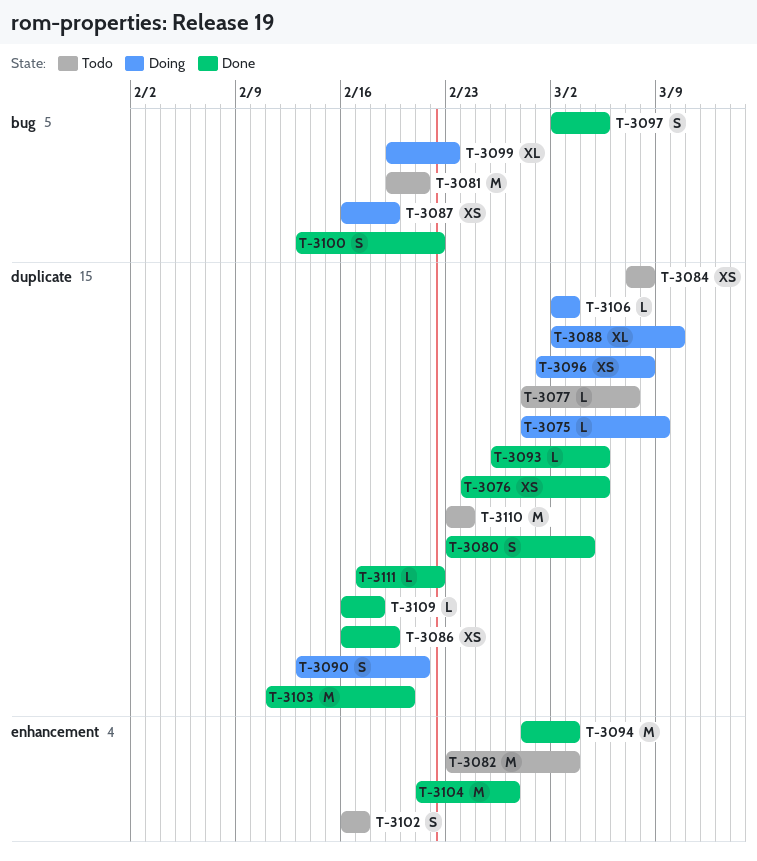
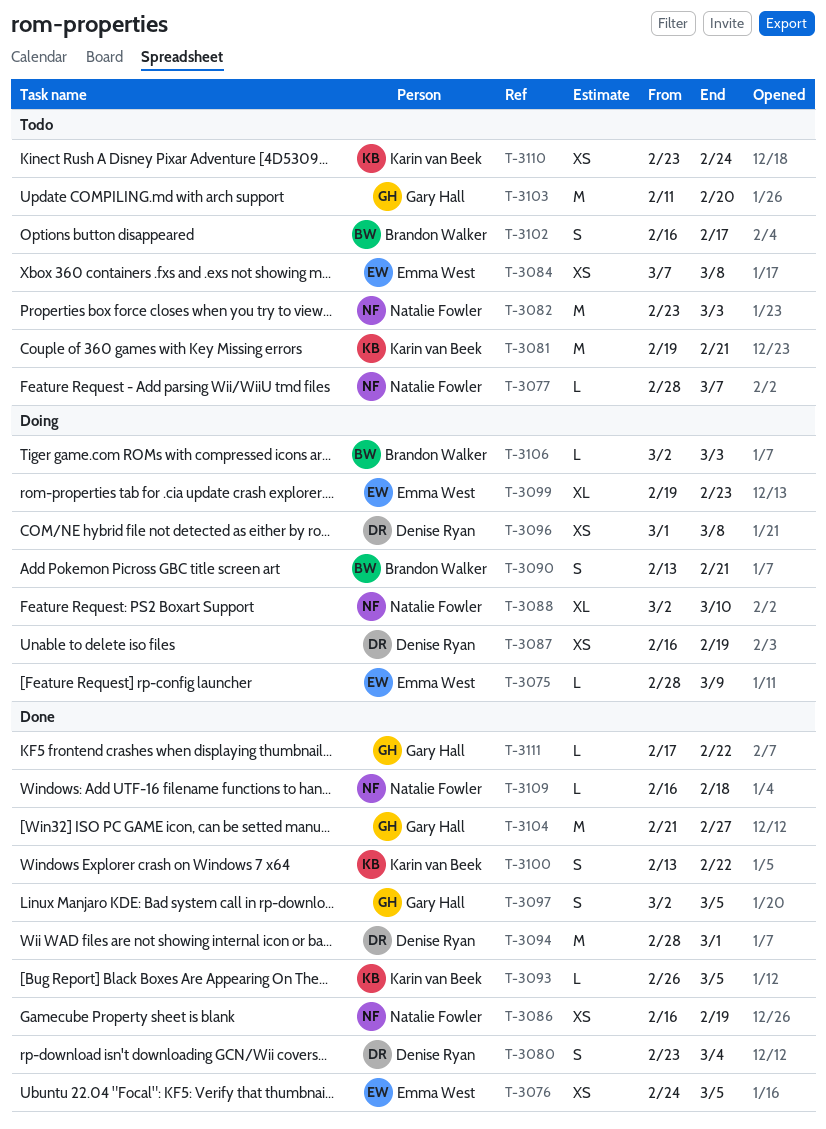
T-3094, due: Mar 3 -> Mar 1
T-3103, status: Done -> Todo
T-3110, estimate: M -> XS

